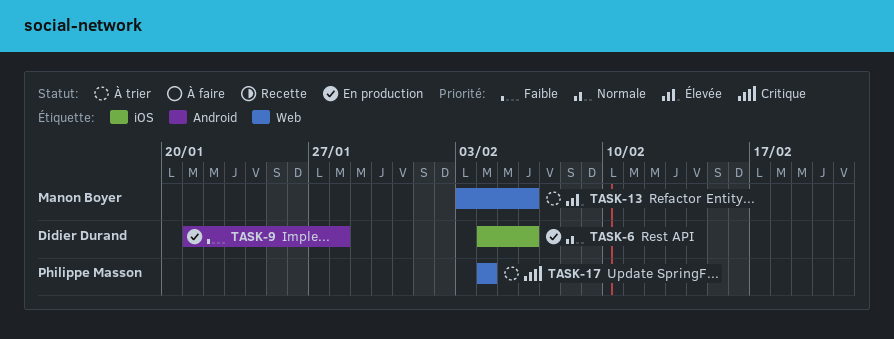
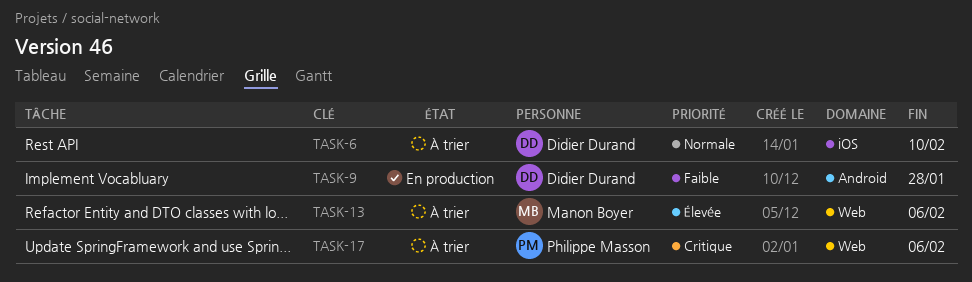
TASK-6, status: En production -> À trier
TASK-6, due: Feb 6 -> Feb 10
TASK-17, due: Feb 4 -> Feb 6

